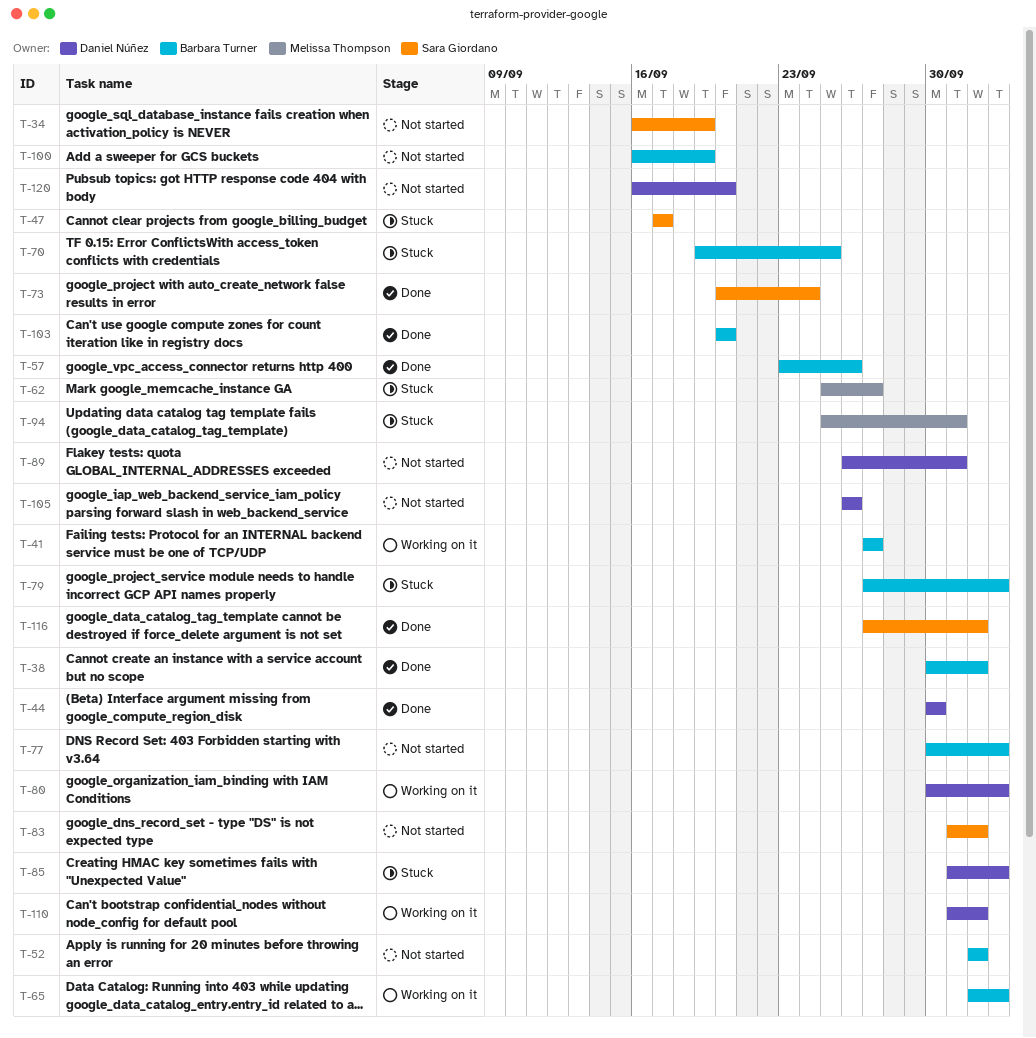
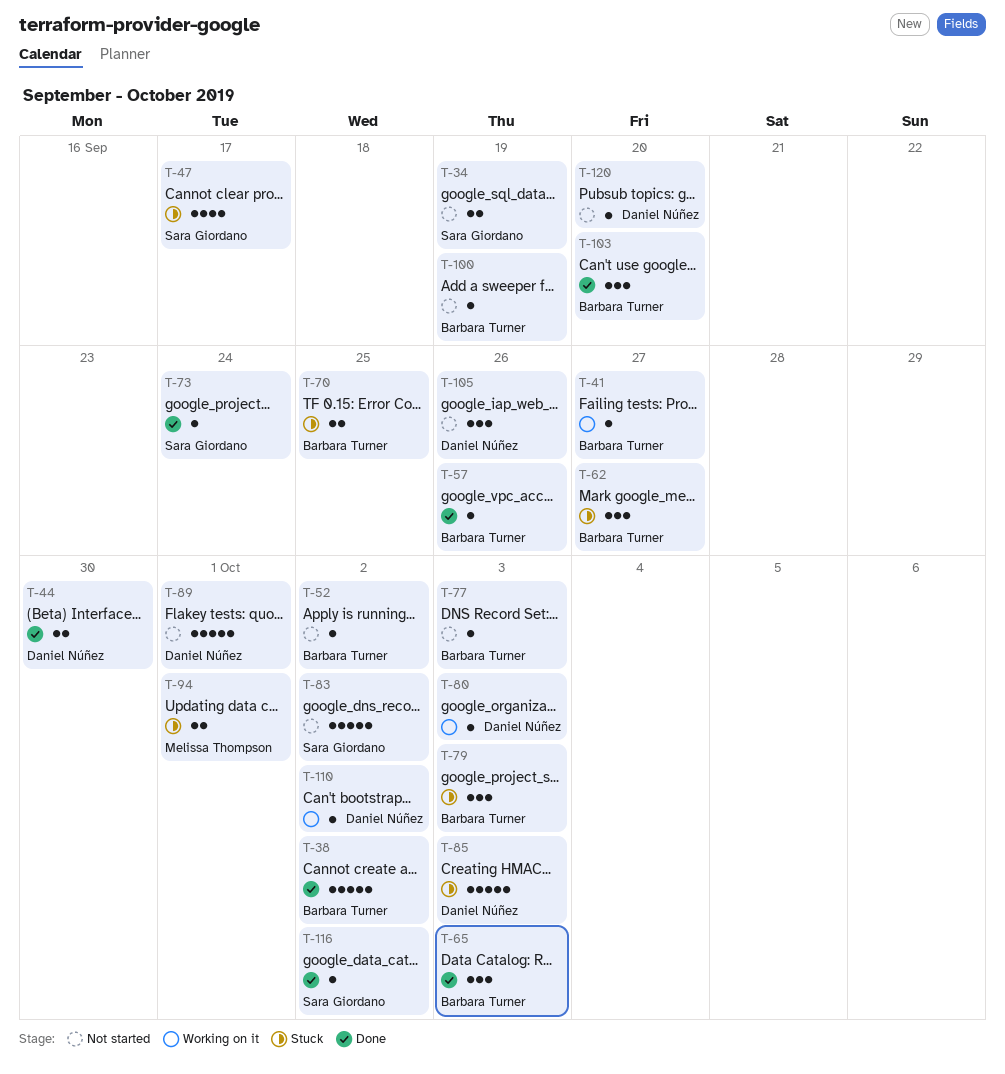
T-62, owner: Melissa Thompson -> Barbara Turner
T-65, status: Working on it -> Done

